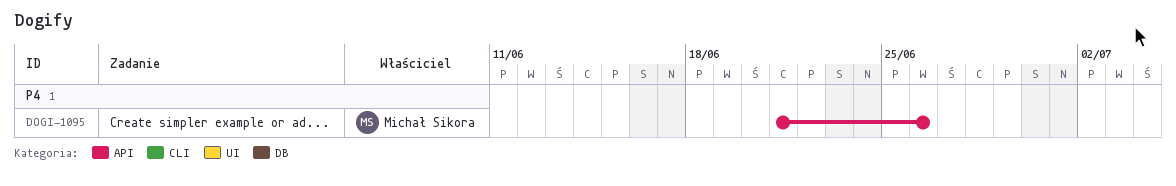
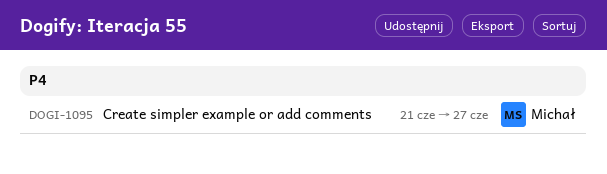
DOGI-1095, due: Jun 26 -> Jun 27

